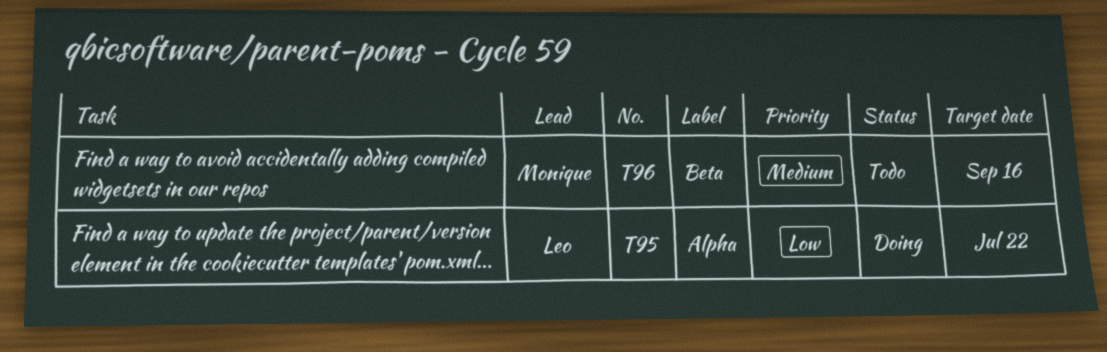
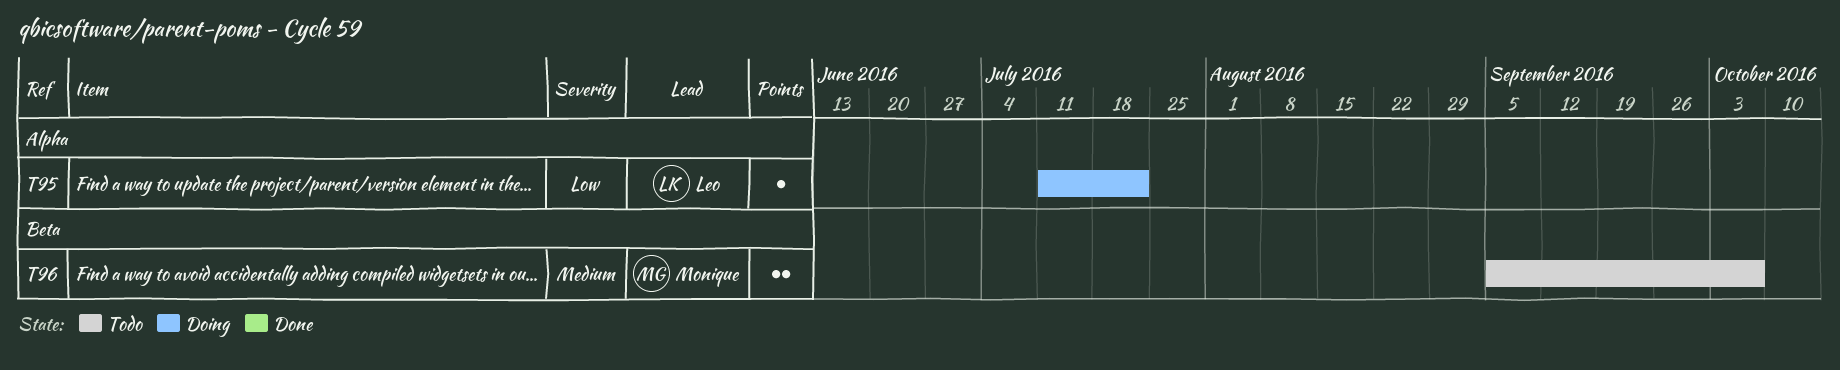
T96, due: Sep 16 -> Oct 7

